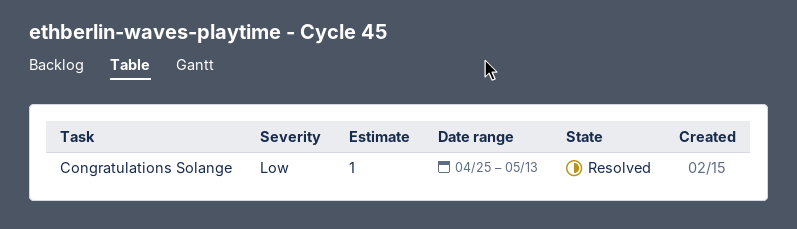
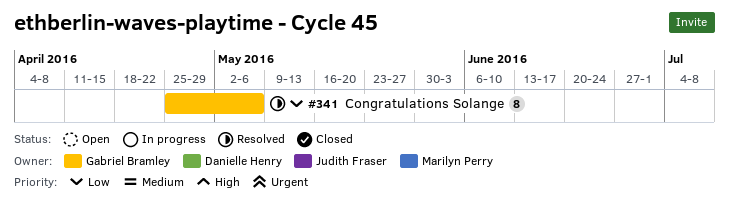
Congratulations Solange, estimate: 1 -> 8
Congratulations Solange, due: May 13 -> May 6

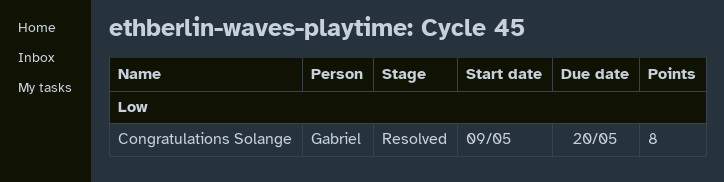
Congratulations Solange, start: Apr 25 -> May 9
Congratulations Solange, due: May 6 -> May 20

